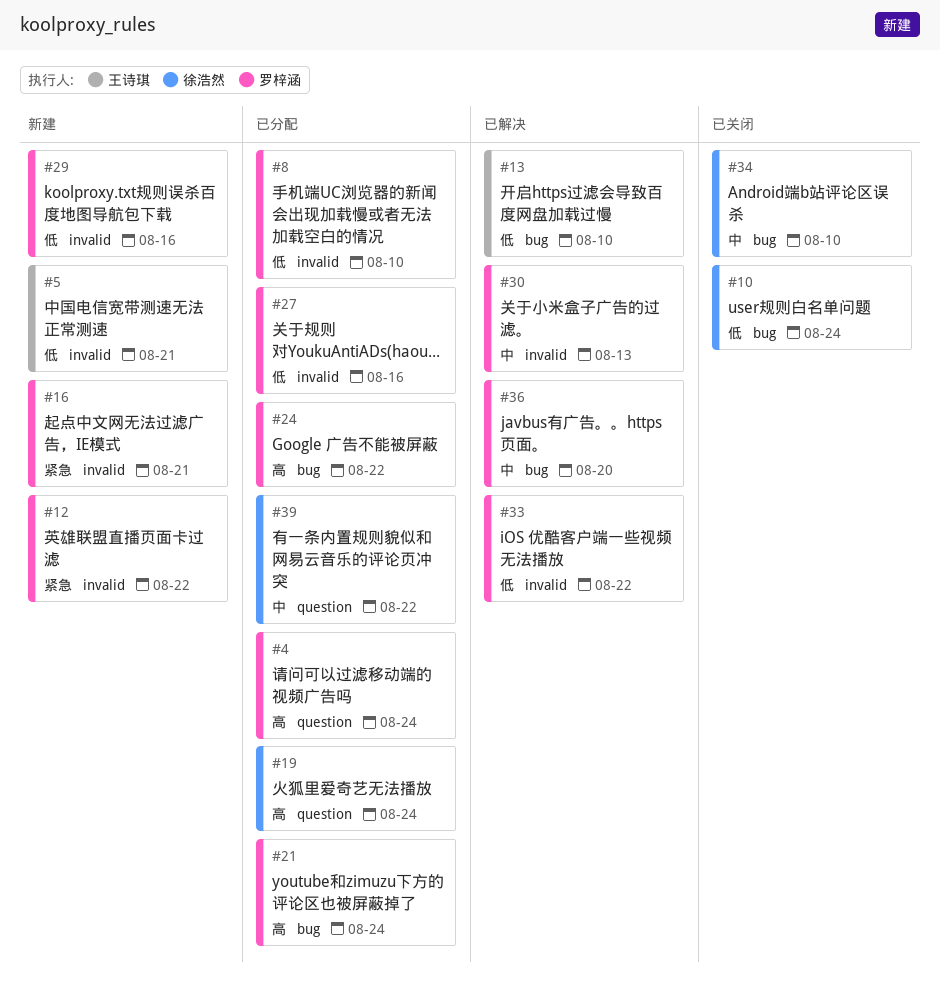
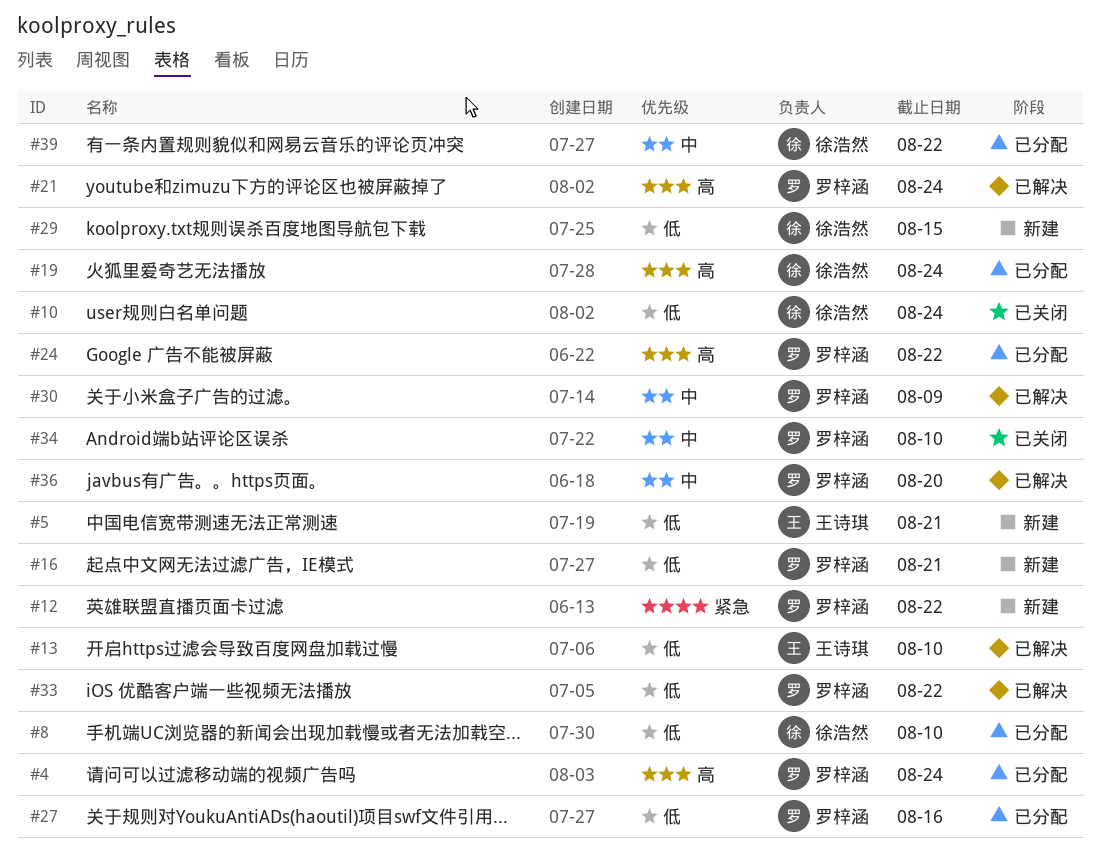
#8, owner: 罗梓涵 -> 徐浩然
#16, priority: 紧急 -> 低
#21, status: 已分配 -> 已解决
#29, owner: 罗梓涵 -> 徐浩然
#29, due: Aug 16 -> Aug 15
#30, due: Aug 13 -> Aug 9
#34, owner: 徐浩然 -> 罗梓涵

